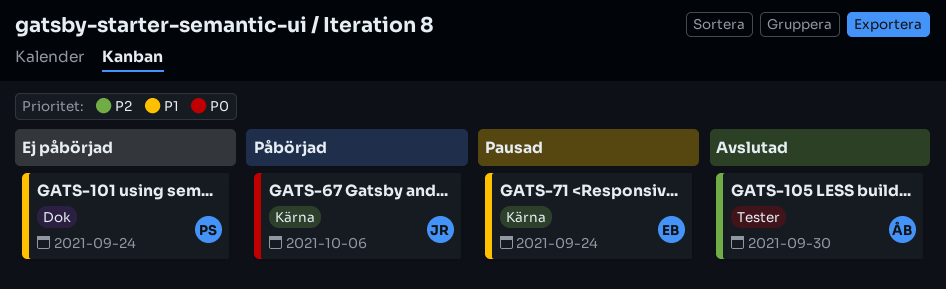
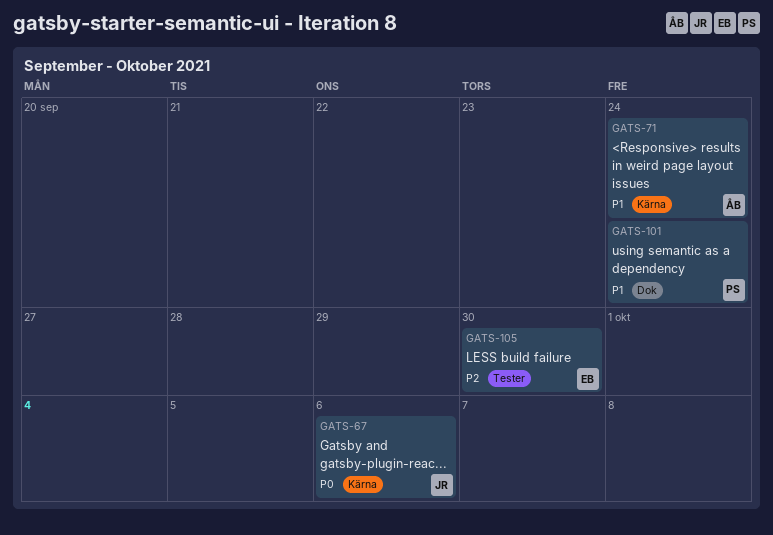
GATS-71, owner: EB -> ÅB
GATS-105, owner: ÅB -> EB

